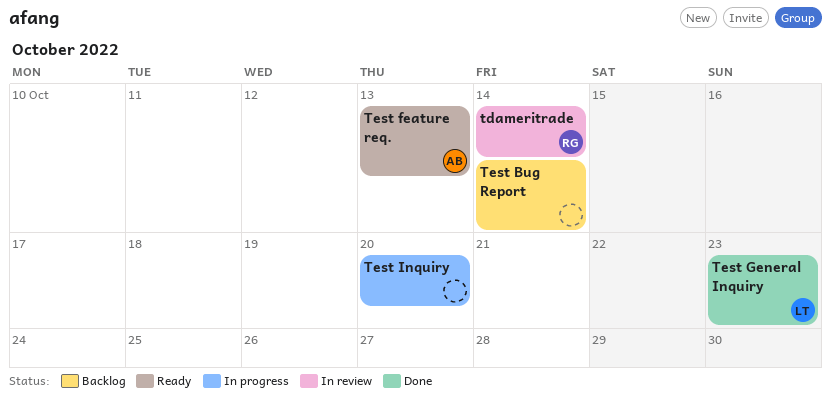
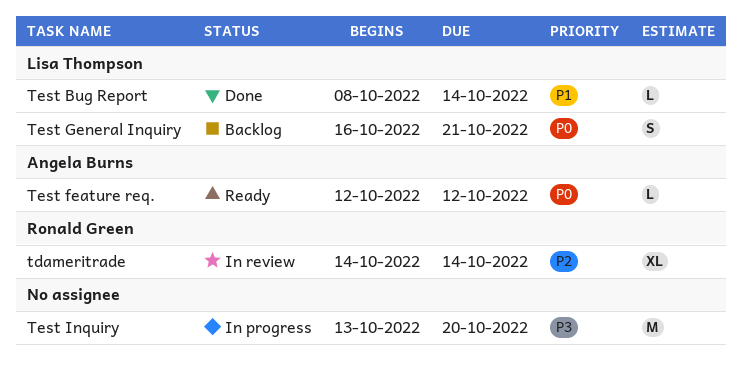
Test Bug Report, status: Backlog -> Done
Test Bug Report, owner: none -> Lisa Thompson
Test feature req., due: Oct 13 -> Oct 12
Test General Inquiry, status: Done -> Backlog
Test General Inquiry, due: Oct 23 -> Oct 21

